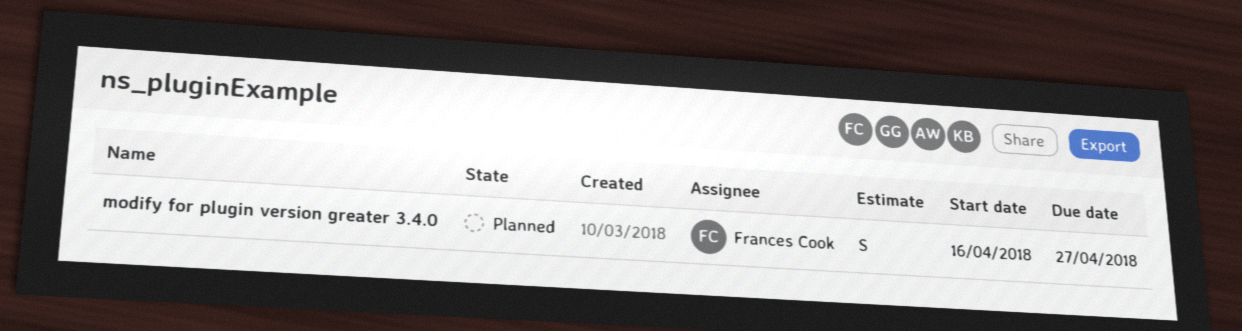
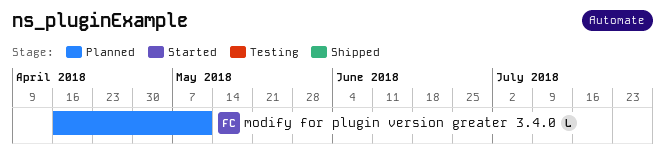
modify for plugin version greater 3.4.0, estimate: S -> L
modify for plugin version greater 3.4.0, due: Apr 27 -> May 11

